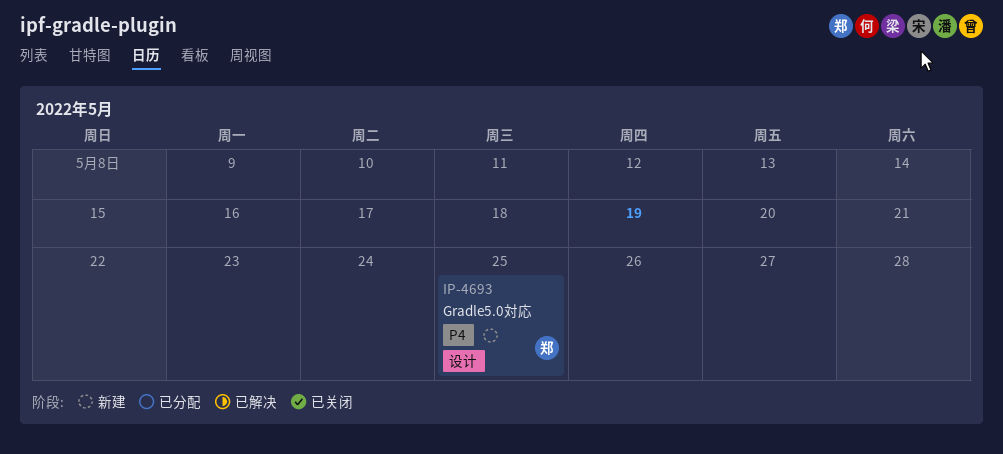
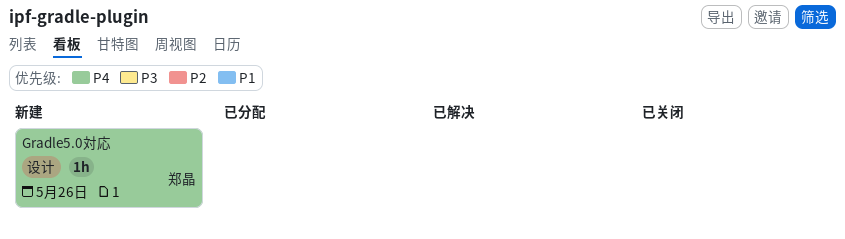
Gradle5.0対応, due: May 25 -> May 26

